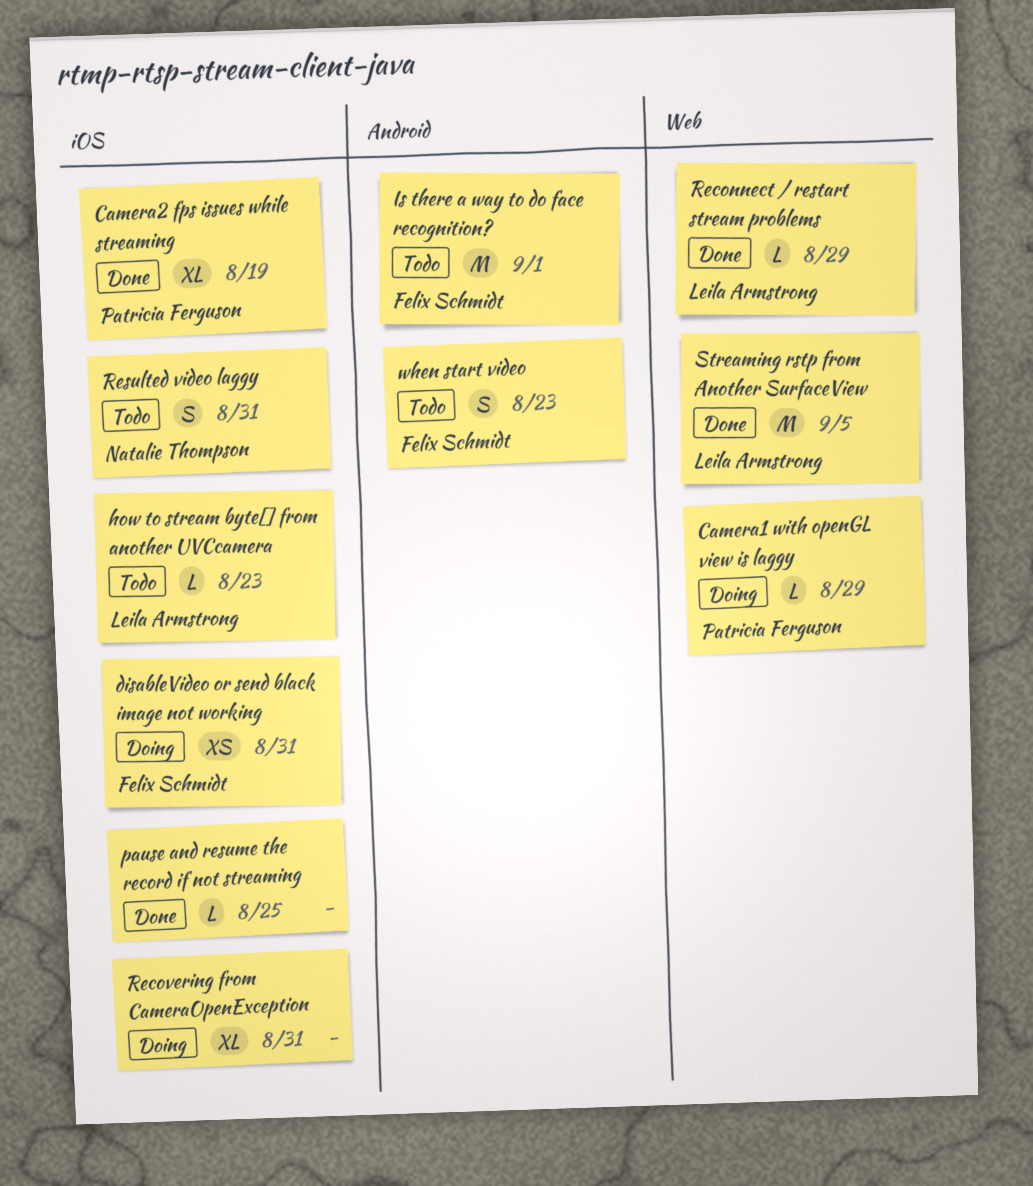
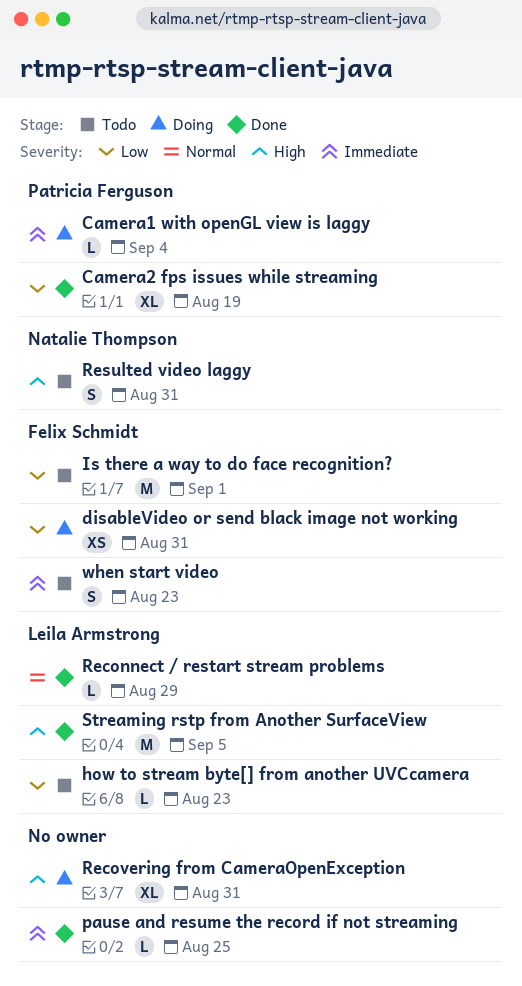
Camera1 with openGL view is laggy, due: Aug 29 -> Sep 4

